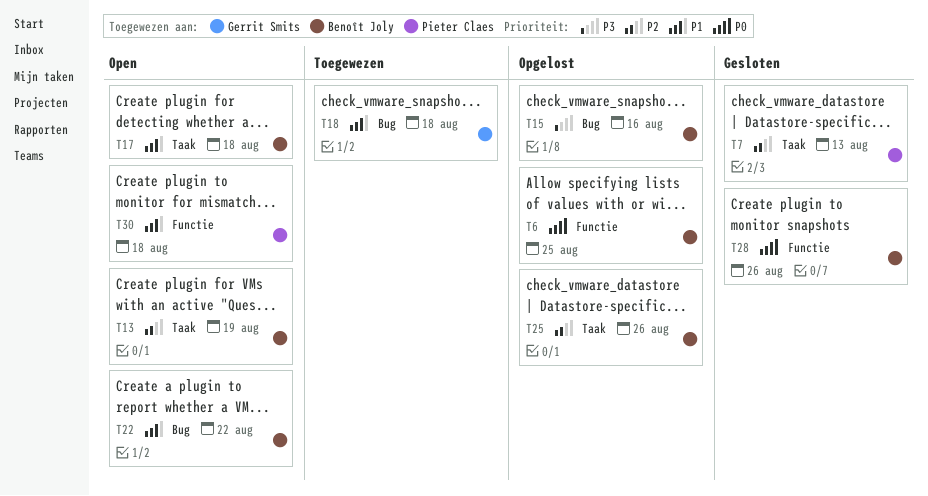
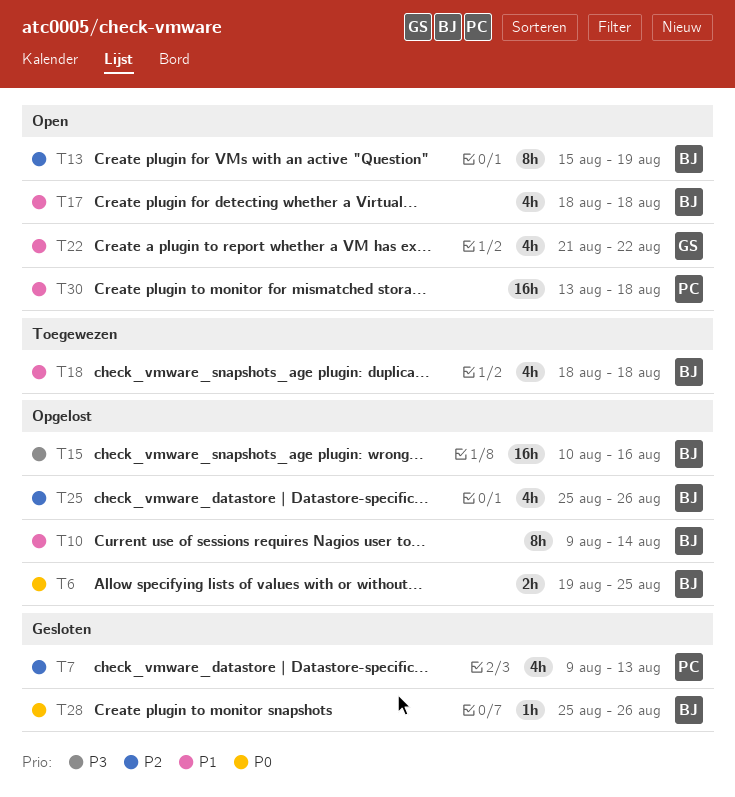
T10: none -> present
T18, owner: Gerrit Smits -> Benoît Joly
T22, owner: Benoît Joly -> Gerrit Smits

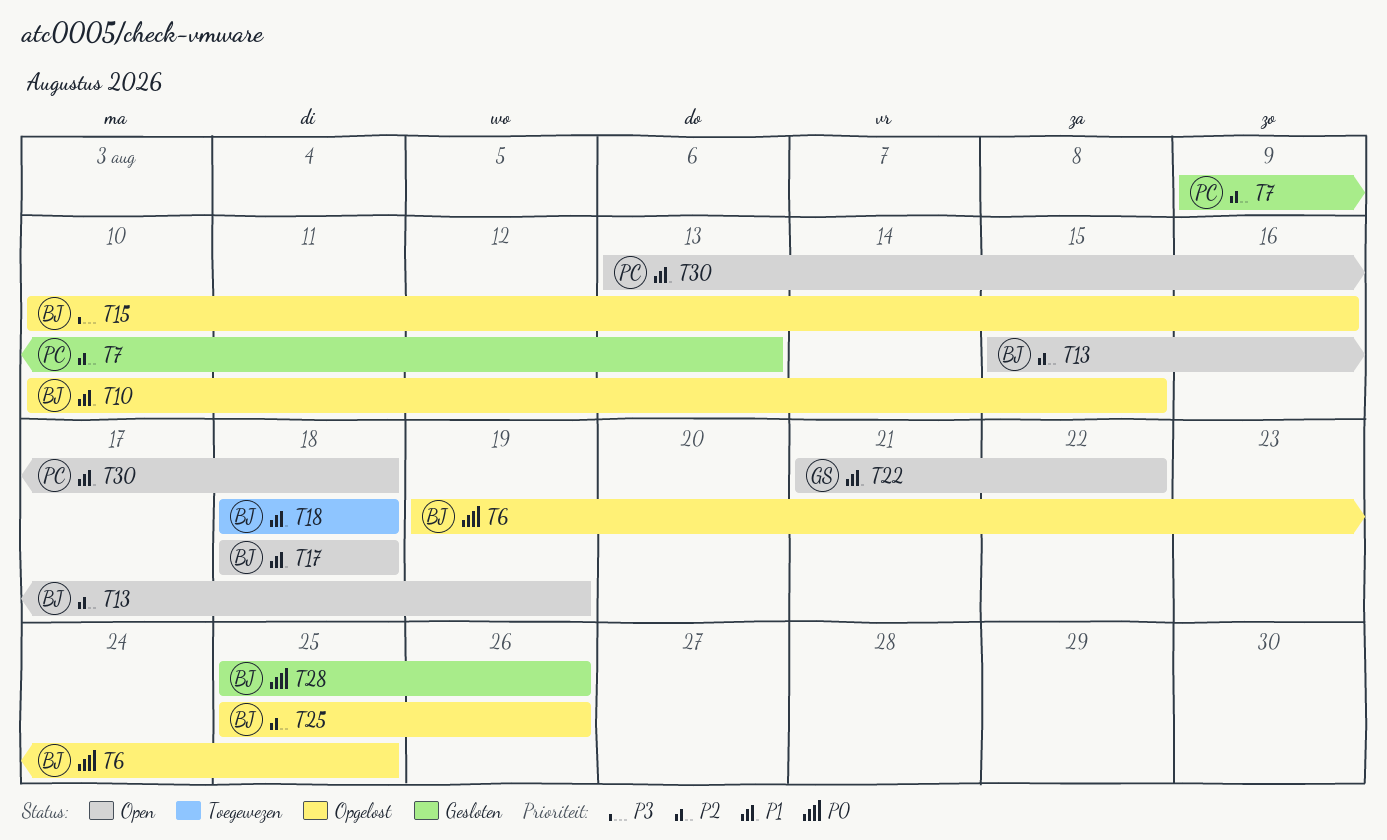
T10, start: Aug 9 -> Aug 10
T10, due: Aug 14 -> Aug 15

